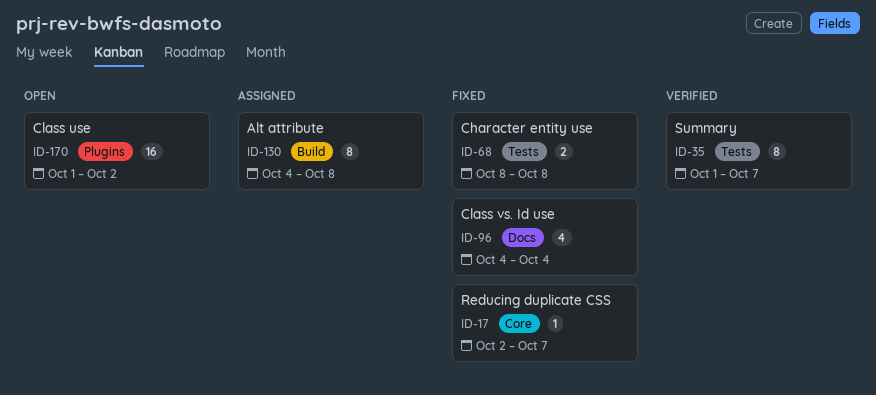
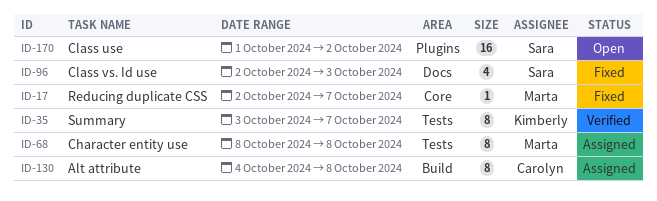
ID-35, start: Oct 1 -> Oct 3
ID-68, status: Fixed -> Assigned
ID-68, estimate: 2 -> 8
ID-96, start: Oct 4 -> Oct 2
ID-96, due: Oct 4 -> Oct 3

